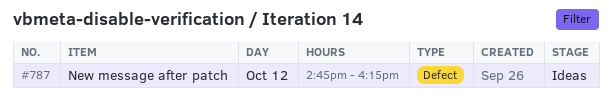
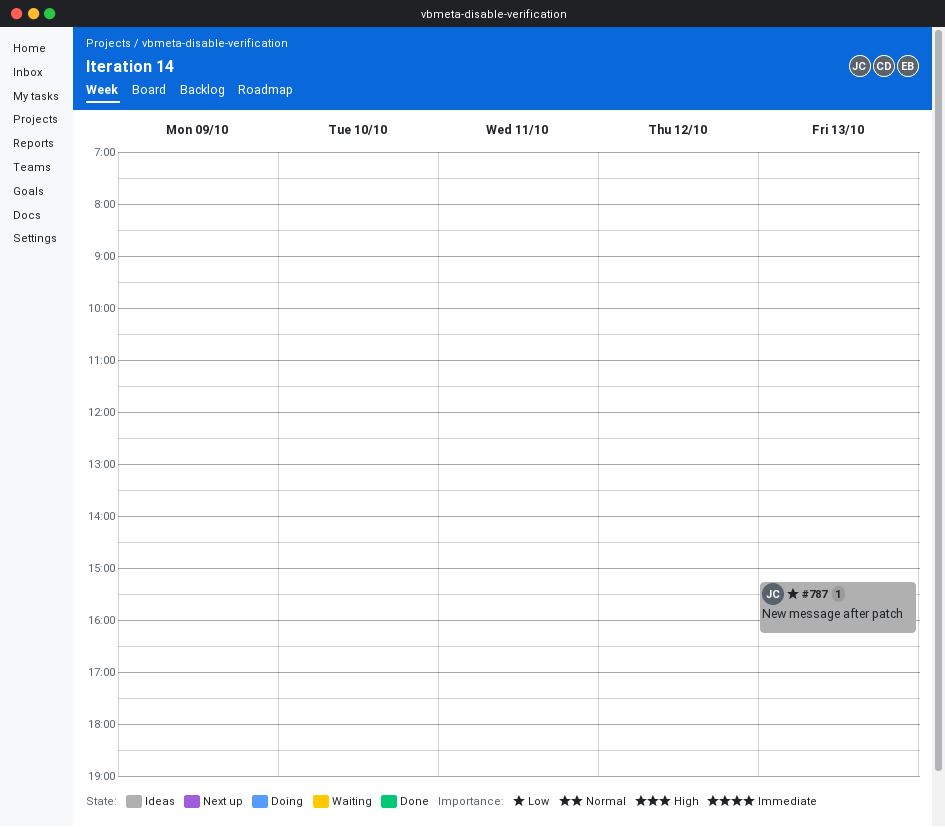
#787, day: Oct 12 -> Oct 13
#787, begins: 14:45 -> 15:15

